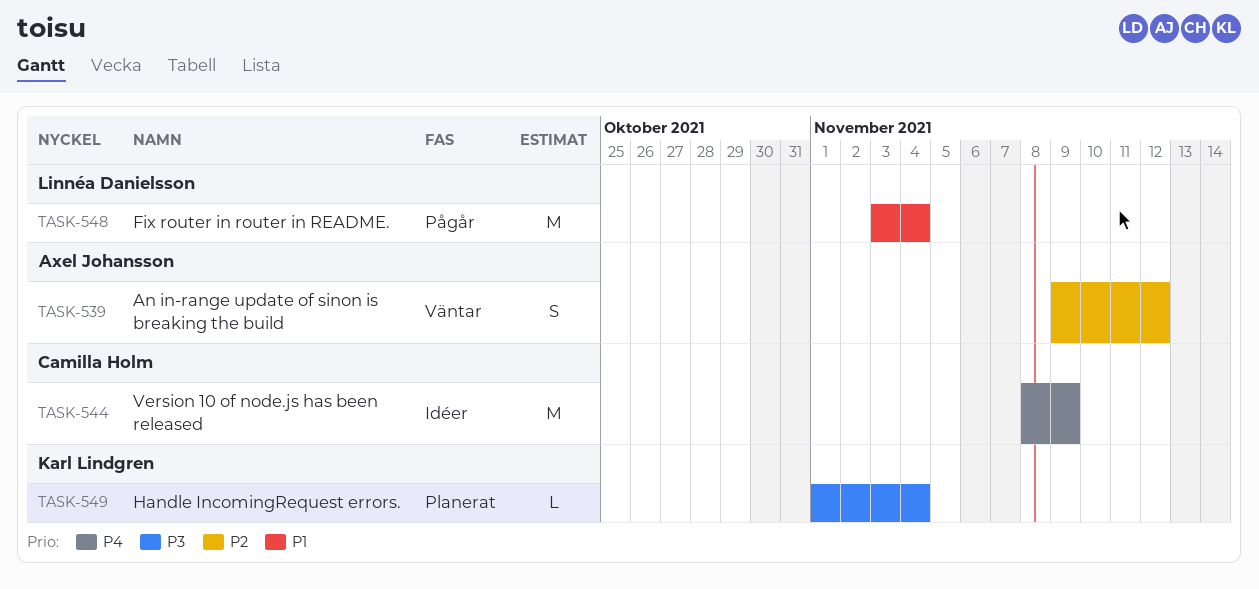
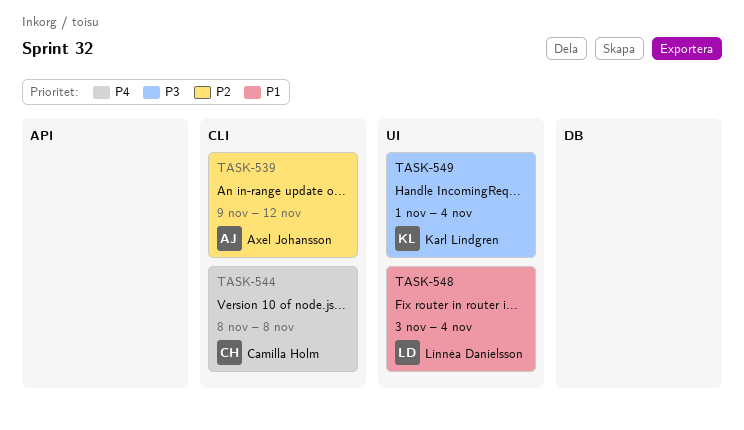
TASK-544, due: Nov 9 -> Nov 8

